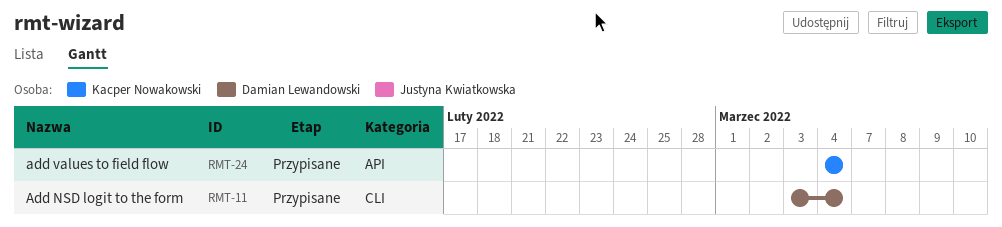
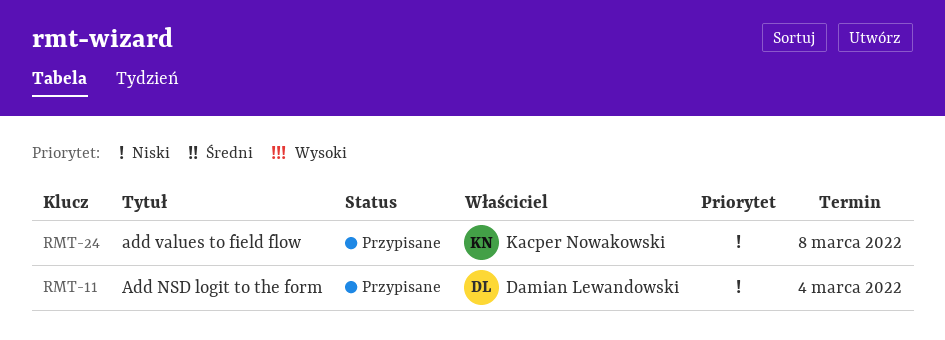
RMT-24, due: Mar 4 -> Mar 8

